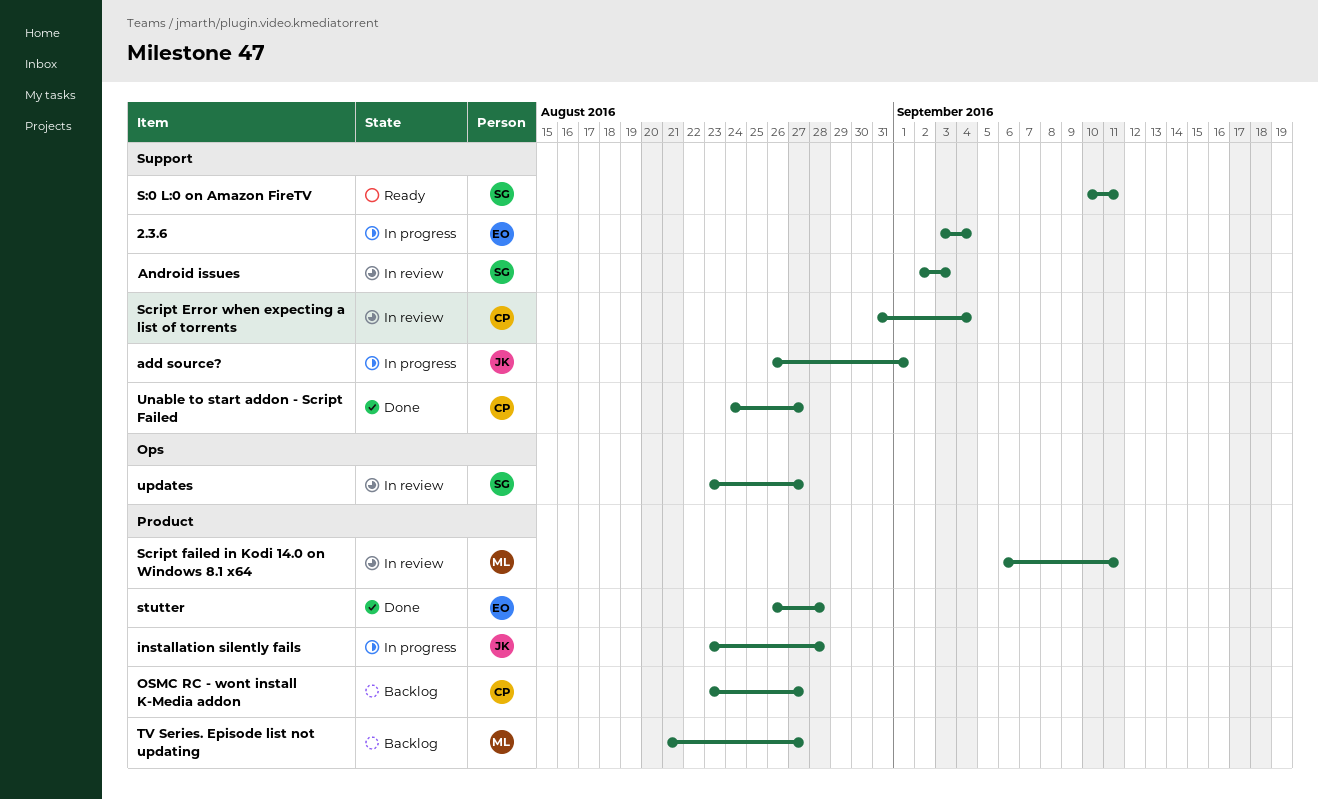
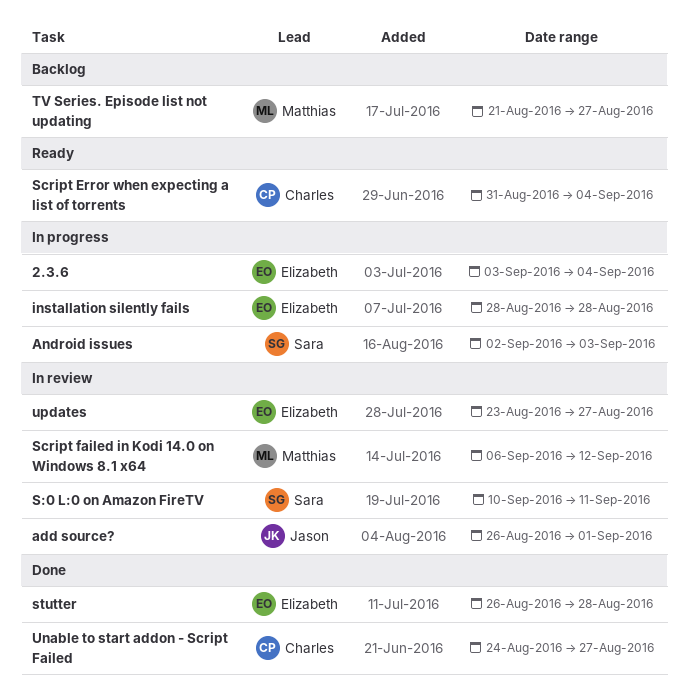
add source?, status: In progress -> In review
Android issues, status: In review -> In progress
installation silently fails, owner: Jason -> Elizabeth
installation silently fails, start: Aug 23 -> Aug 28
OSMC RC - wont install K-Media addon: present -> none
S:0 L:0 on Amazon FireTV, status: Ready -> In review
Script Error when expecting a list of torrents, status: In review -> Ready
Script failed in Kodi 14.0 on Windows 8.1 x64, due: Sep 11 -> Sep 12
updates, owner: Sara -> Elizabeth

